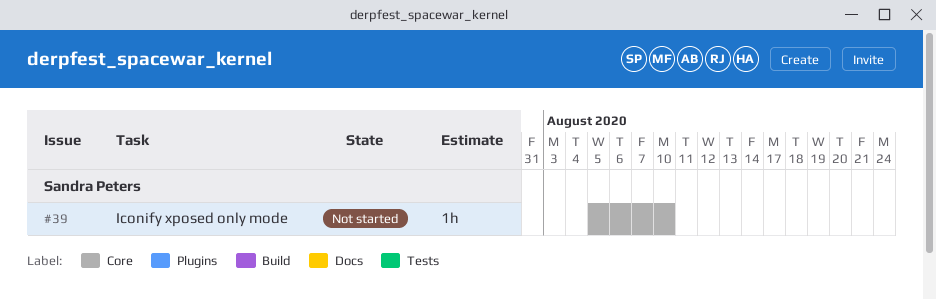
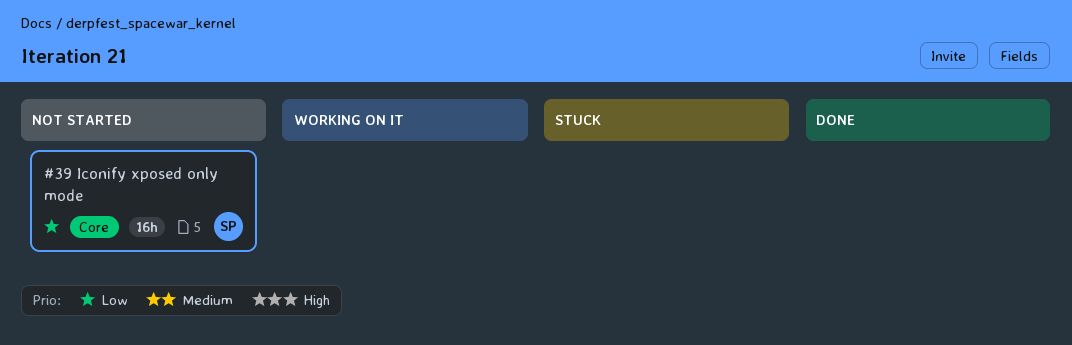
#39, estimate: 1h -> 16h

